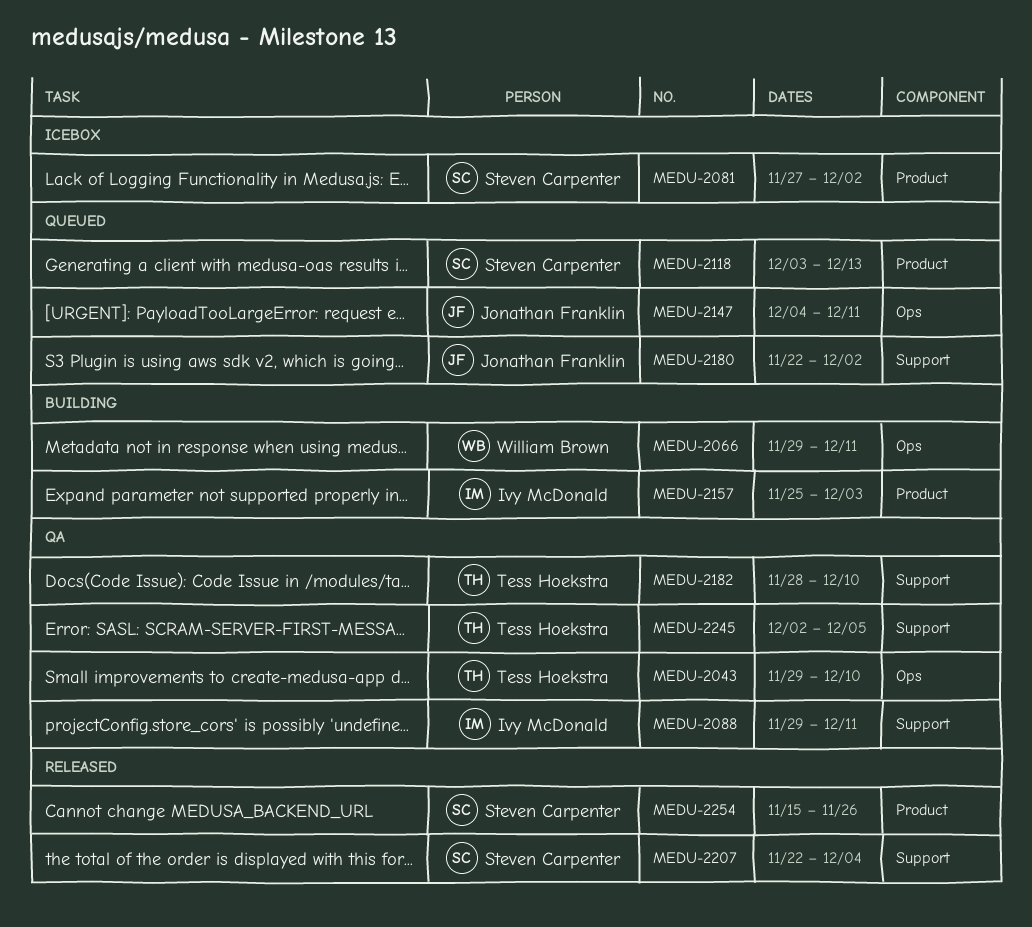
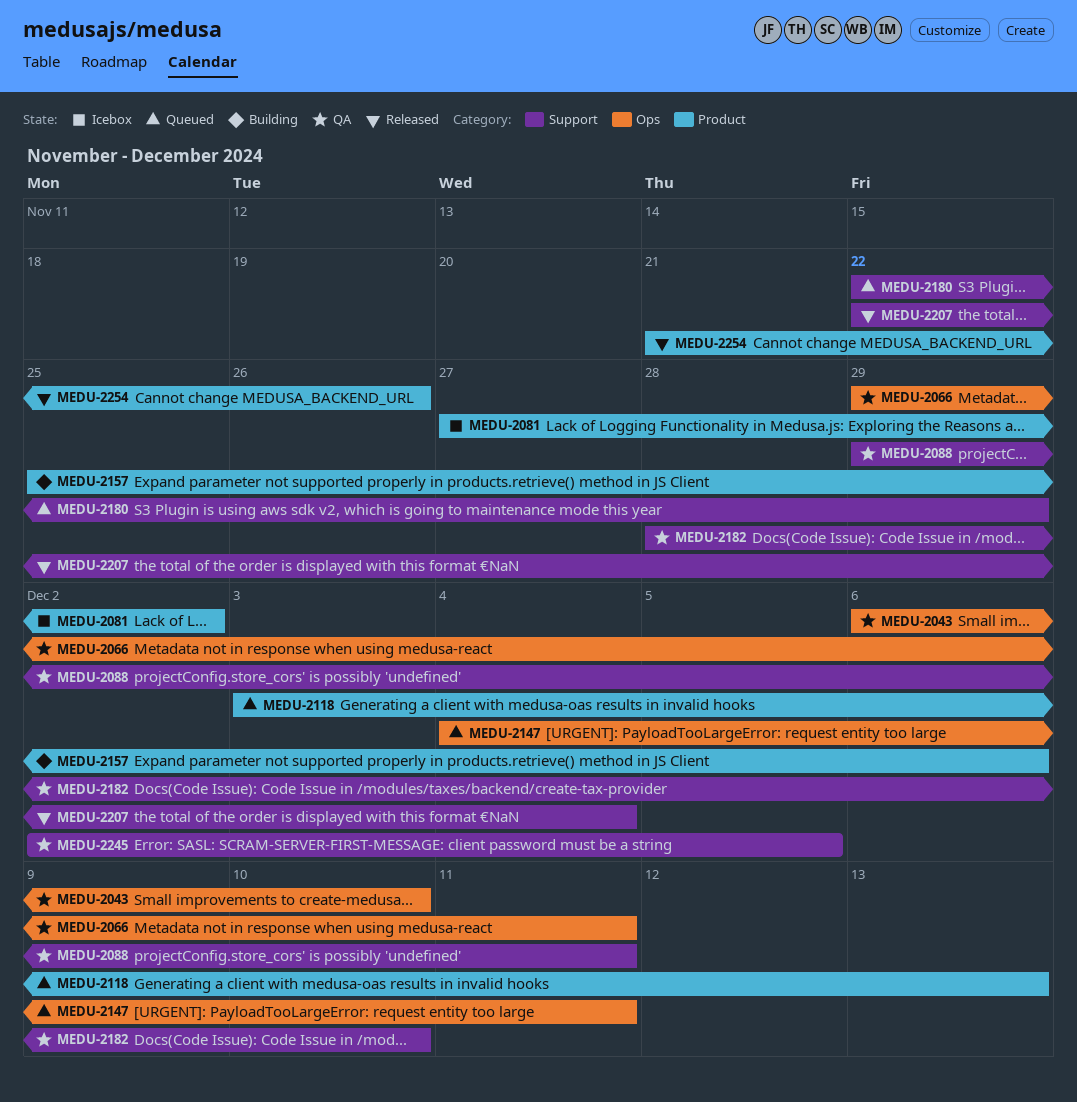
MEDU-2043, start: Nov 29 -> Dec 6
MEDU-2066, status: Building -> QA
MEDU-2157, due: Dec 3 -> Dec 6
MEDU-2180, due: Dec 2 -> Nov 29
MEDU-2254, start: Nov 15 -> Nov 21

